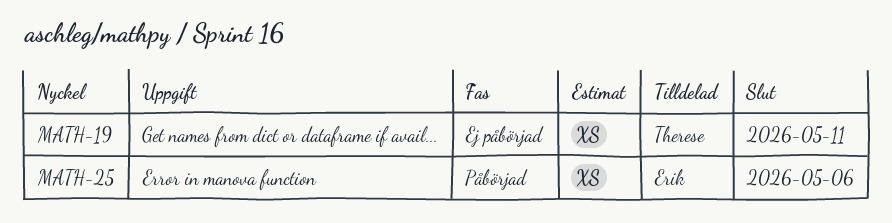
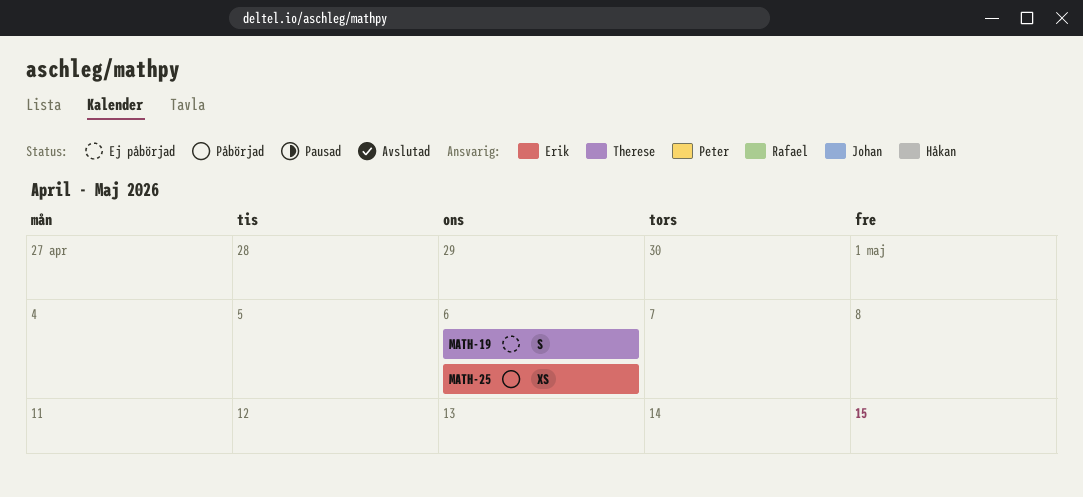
MATH-19, estimate: XS -> S
MATH-19, due: May 11 -> May 6

